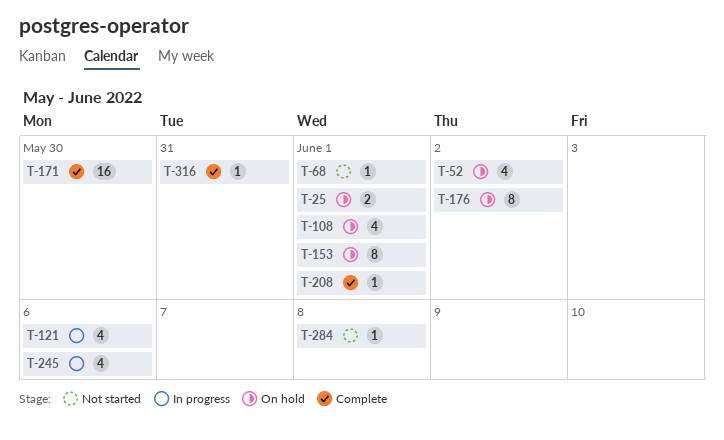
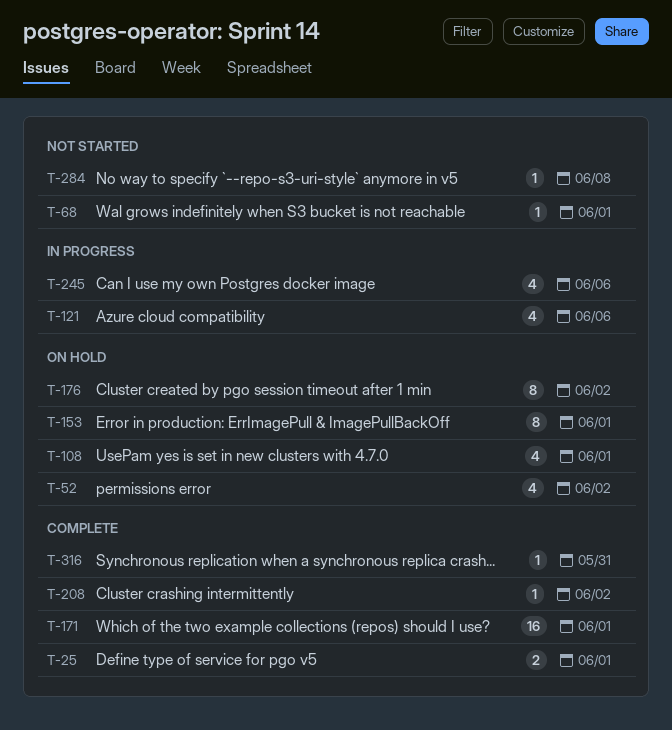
T-25, status: On hold -> Complete
T-171, due: May 30 -> Jun 1
T-208, due: Jun 1 -> Jun 2

